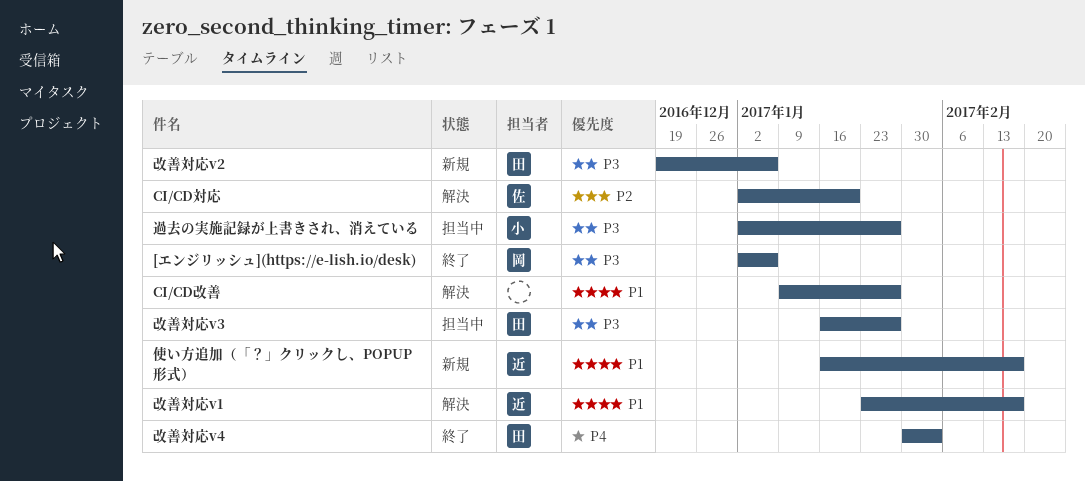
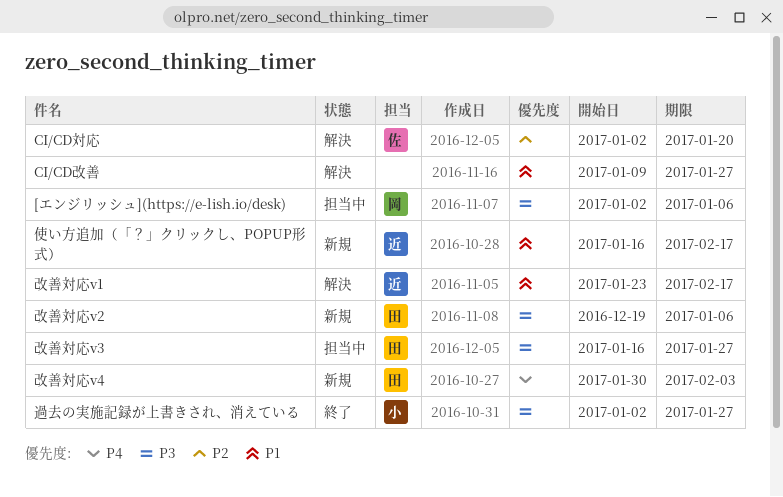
[エンジリッシュ](https://e-lish.io/desk), status: 終了 -> 担当中
改善対応v4, status: 終了 -> 新規
過去の実施記録が上書きされ、消えている, status: 担当中 -> 終了

